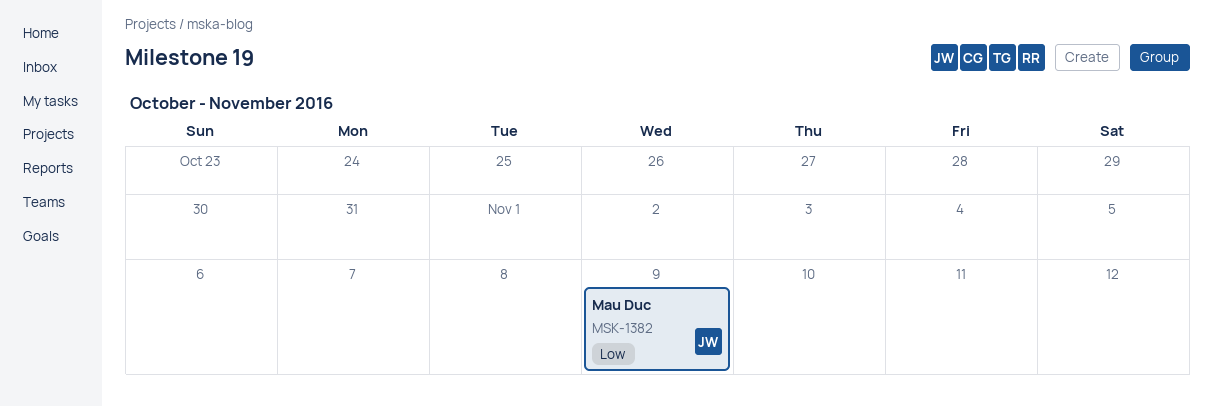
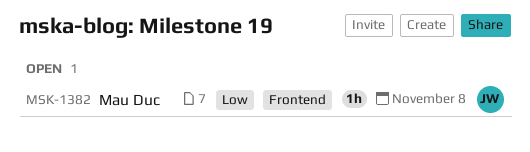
MSK-1382, due: Nov 9 -> Nov 8

